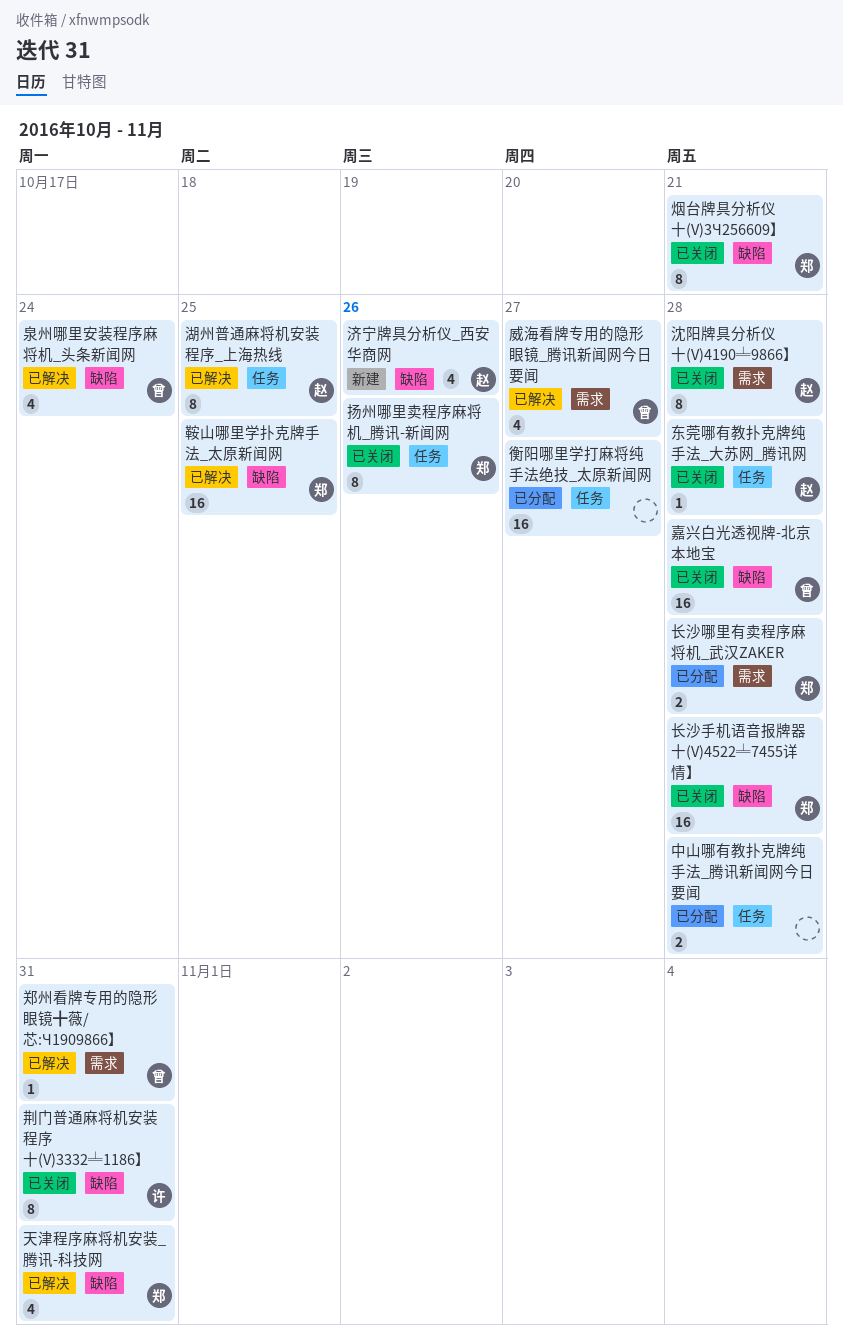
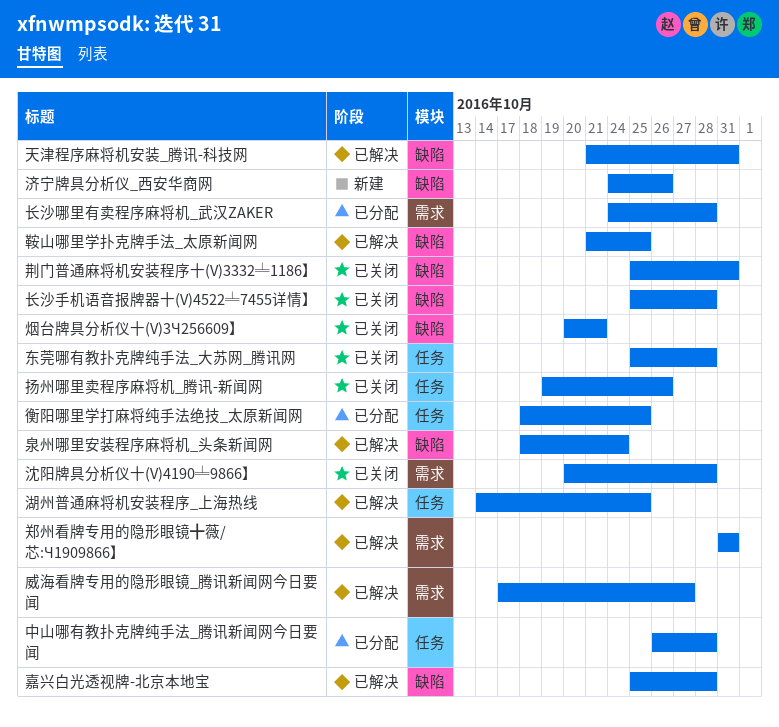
嘉兴白光透视牌-北京本地宝, status: 已关闭 -> 已解决
衡阳哪里学打麻将纯手法绝技_太原新闻网, due: Oct 27 -> Oct 25

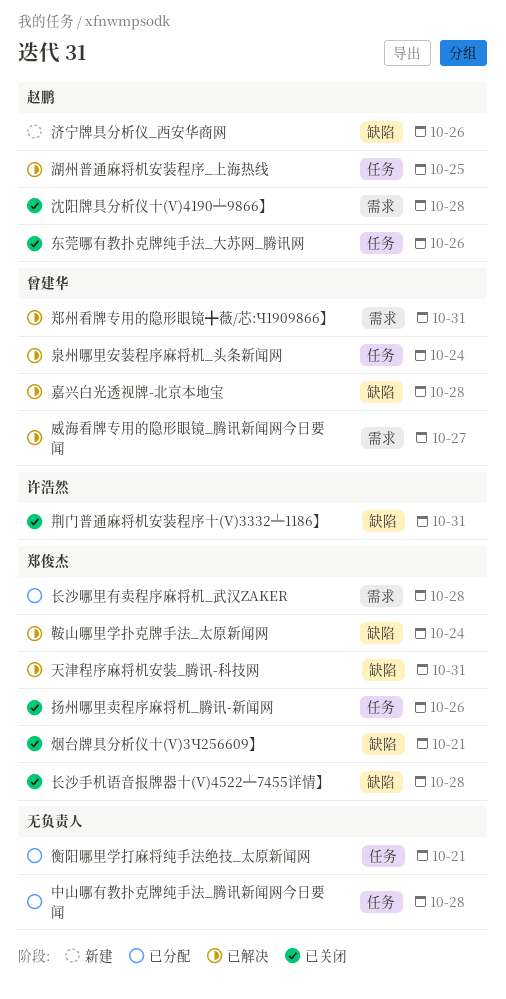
东莞哪有教扑克牌纯手法_大苏网_腾讯网, due: Oct 28 -> Oct 26
泉州哪里安装程序麻将机_头条新闻网, label: 缺陷 -> 任务
衡阳哪里学打麻将纯手法绝技_太原新闻网, due: Oct 25 -> Oct 21
鞍山哪里学扑克牌手法_太原新闻网, due: Oct 25 -> Oct 24

